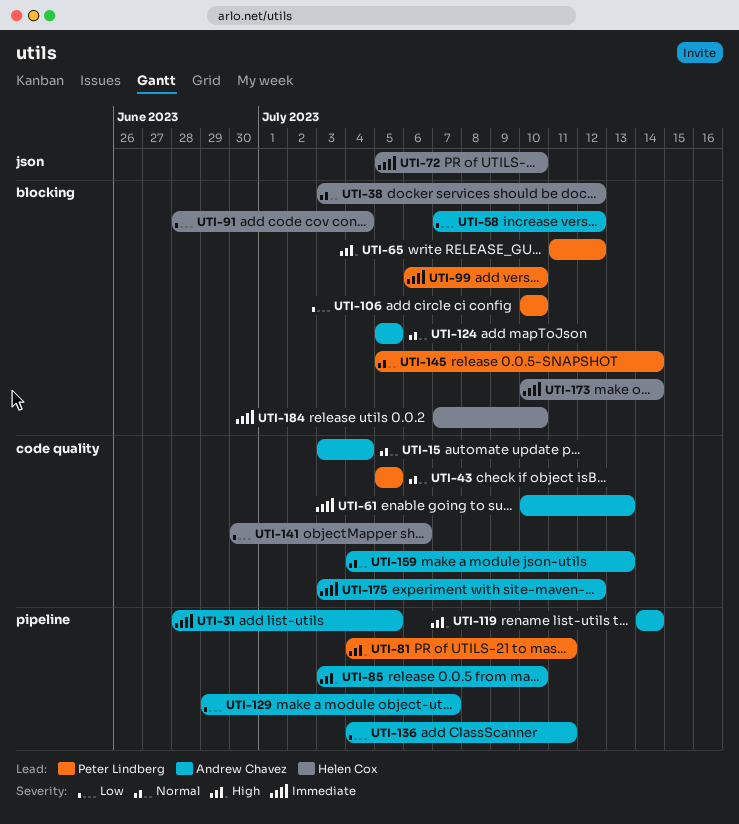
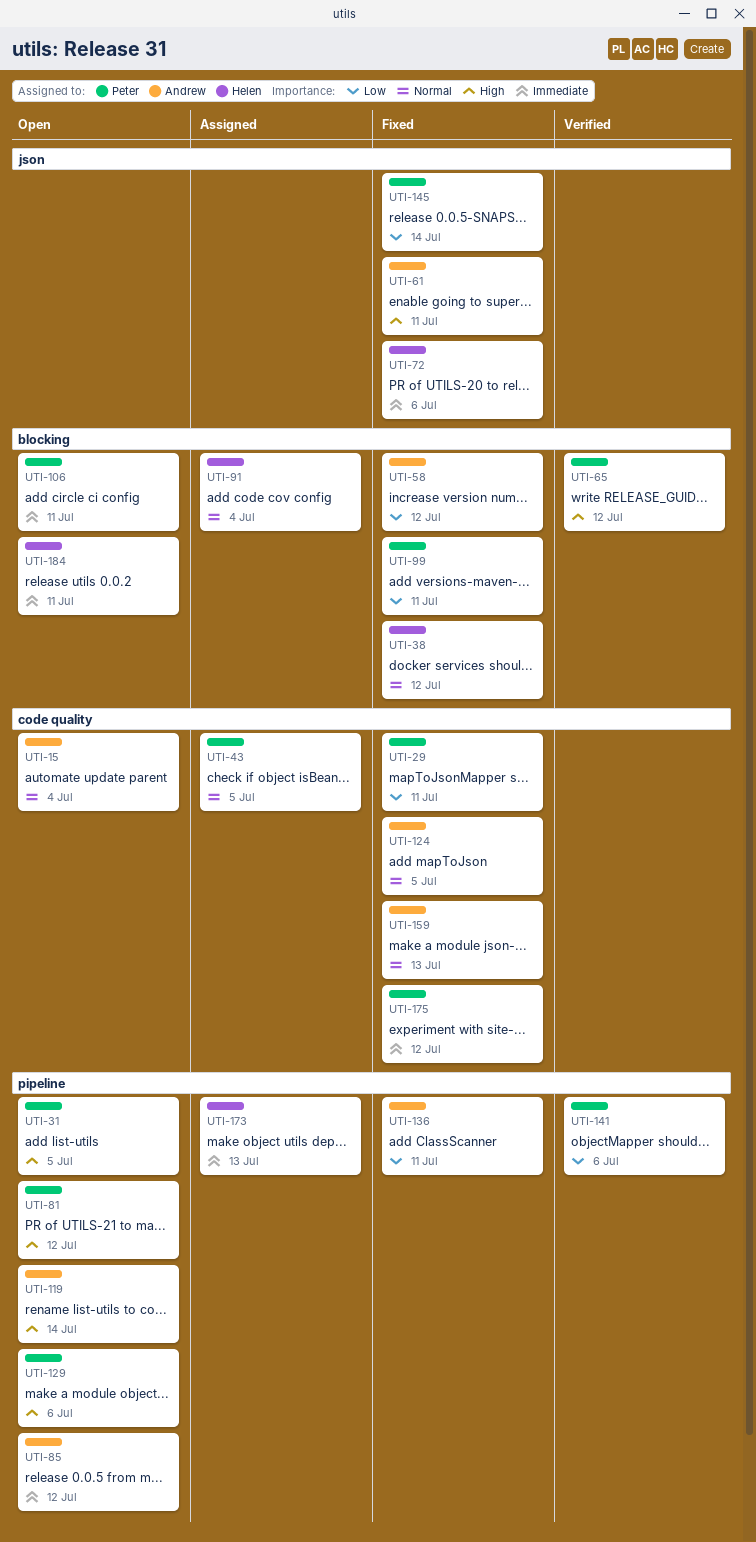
UTI-29: none -> present
UTI-31, owner: Andrew Chavez -> Peter Lindberg
UTI-31, priority: Immediate -> High
UTI-61, priority: Immediate -> High
UTI-61, label: code quality -> json
UTI-61, due: Jul 13 -> Jul 11
UTI-72, due: Jul 10 -> Jul 6
UTI-81, due: Jul 11 -> Jul 12
UTI-85, priority: High -> Immediate
UTI-85, due: Jul 10 -> Jul 12
UTI-91, priority: Low -> Normal
UTI-99, priority: Immediate -> Low
UTI-99, due: Jul 10 -> Jul 11
UTI-106, priority: Low -> Immediate
UTI-106, due: Jul 10 -> Jul 11
UTI-124, label: blocking -> code quality
UTI-129, owner: Andrew Chavez -> Peter Lindberg
UTI-129, priority: Low -> High
UTI-129, due: Jul 7 -> Jul 6
UTI-141, owner: Helen Cox -> Peter Lindberg
UTI-141, label: code quality -> pipeline
UTI-145, priority: Normal -> Low
UTI-145, label: blocking -> json
UTI-173, label: blocking -> pipeline
UTI-173, due: Jul 14 -> Jul 13
UTI-175, owner: Andrew Chavez -> Peter Lindberg
UTI-184, due: Jul 10 -> Jul 11

